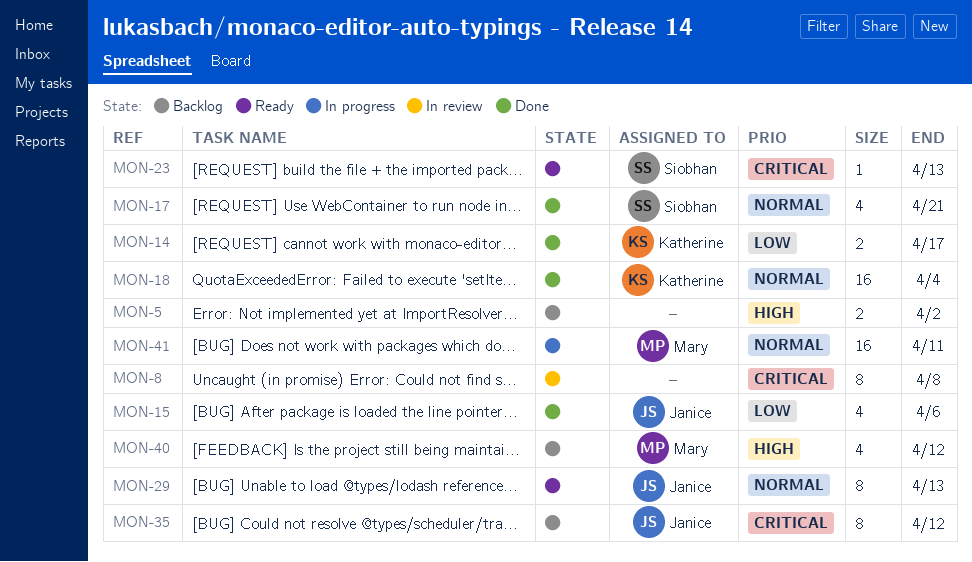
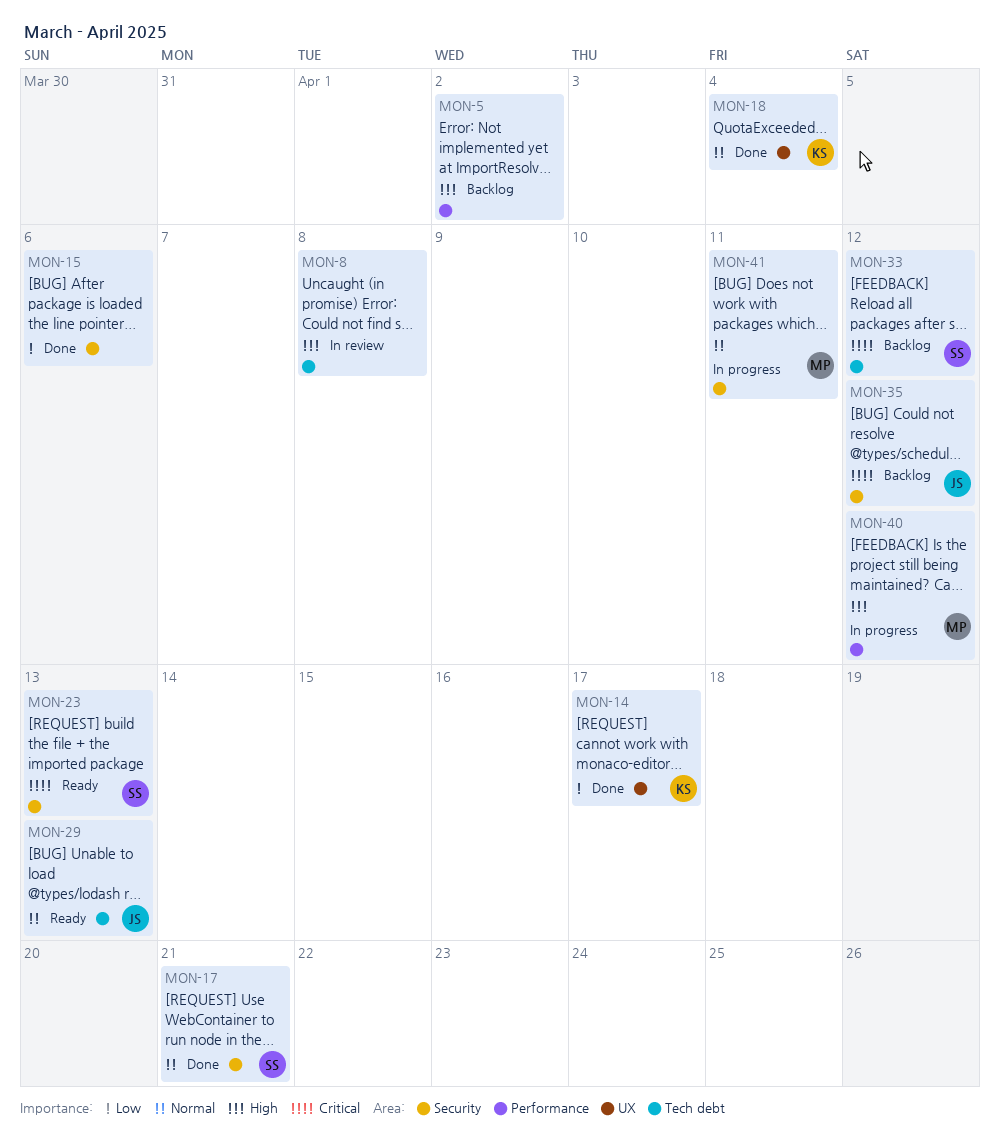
MON-8, priority: Critical -> High
MON-15, owner: Janice -> none
MON-33: none -> present
MON-40, status: Backlog -> In progress

